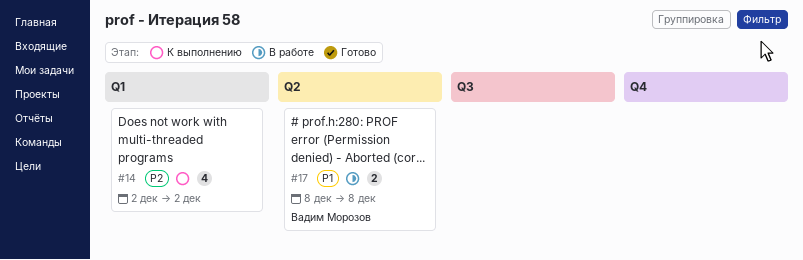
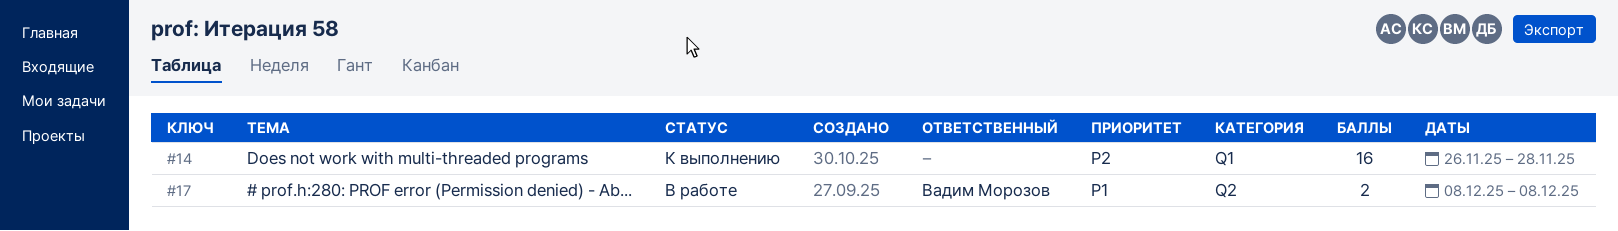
#14, estimate: 4 -> 16
#14, start: Dec 2 -> Nov 26
#14, due: Dec 2 -> Nov 28

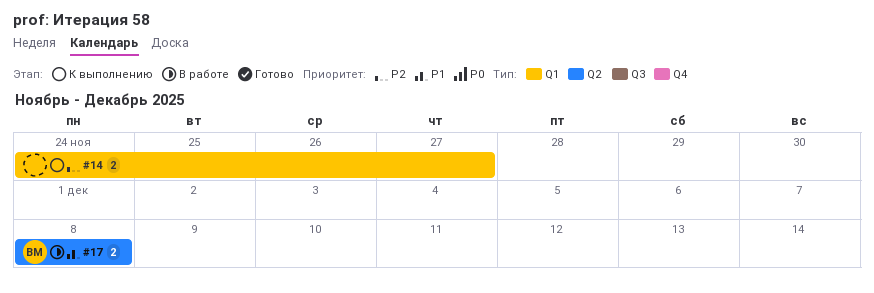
#14, estimate: 16 -> 2
#14, start: Nov 26 -> Nov 24
#14, due: Nov 28 -> Nov 27

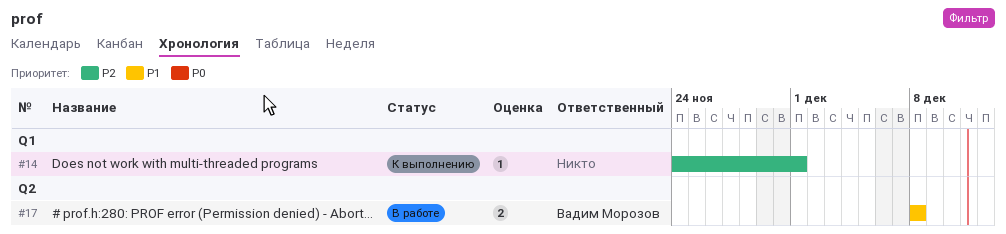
#14, estimate: 2 -> 1
#14, due: Nov 27 -> Dec 1

